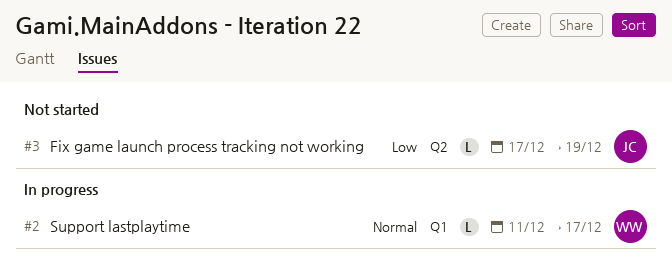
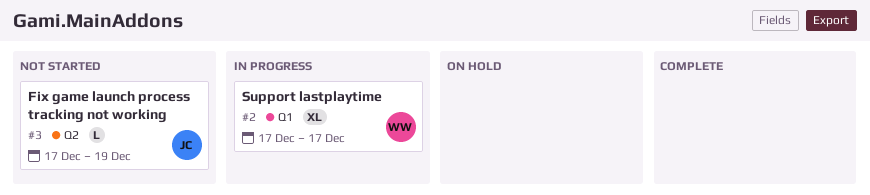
#2, estimate: L -> XL
#2, start: Dec 11 -> Dec 17

